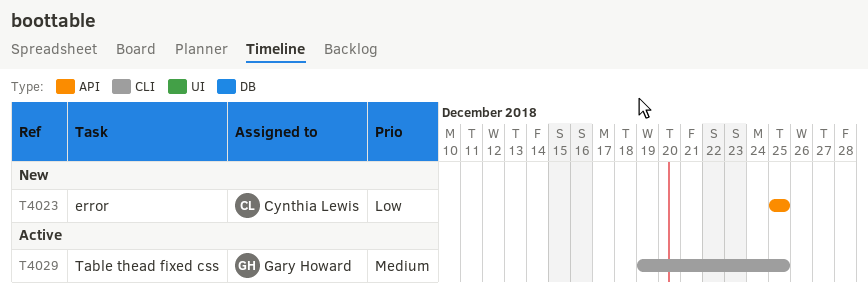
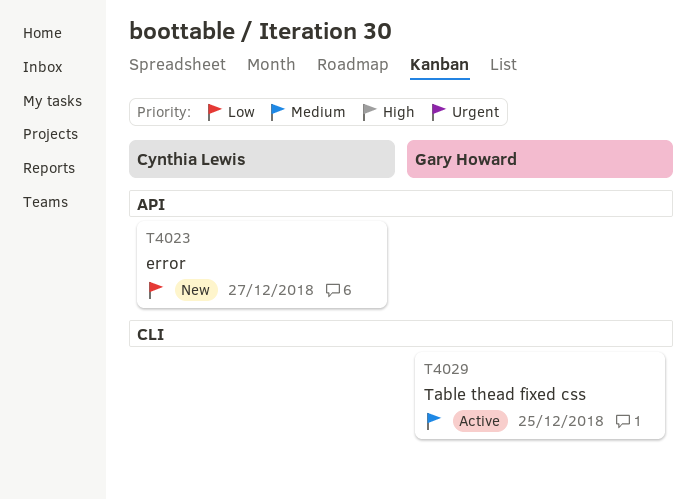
T4023, due: Dec 25 -> Dec 27

